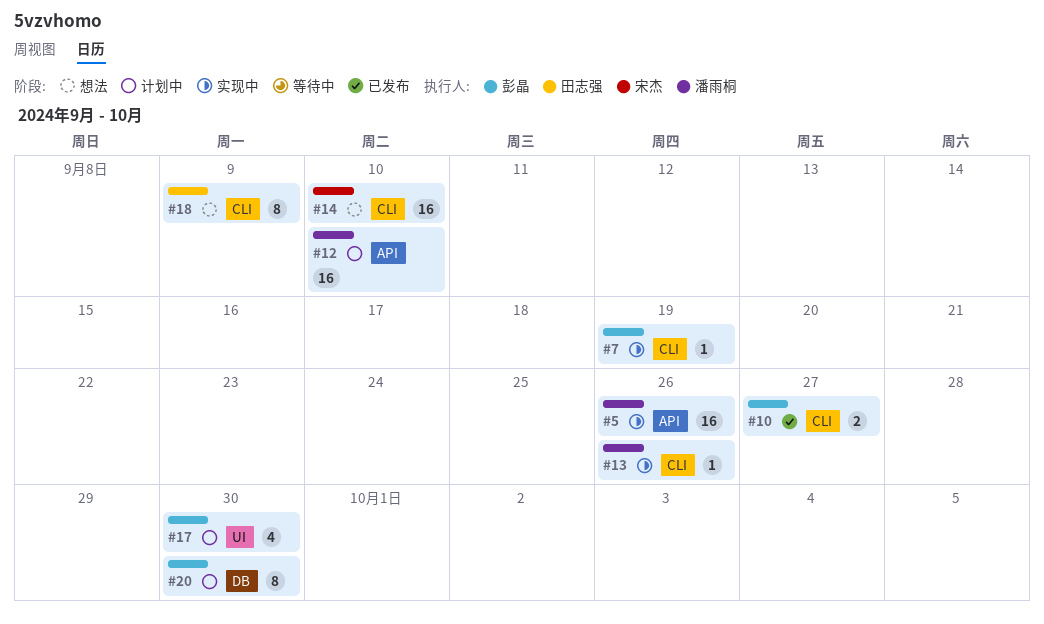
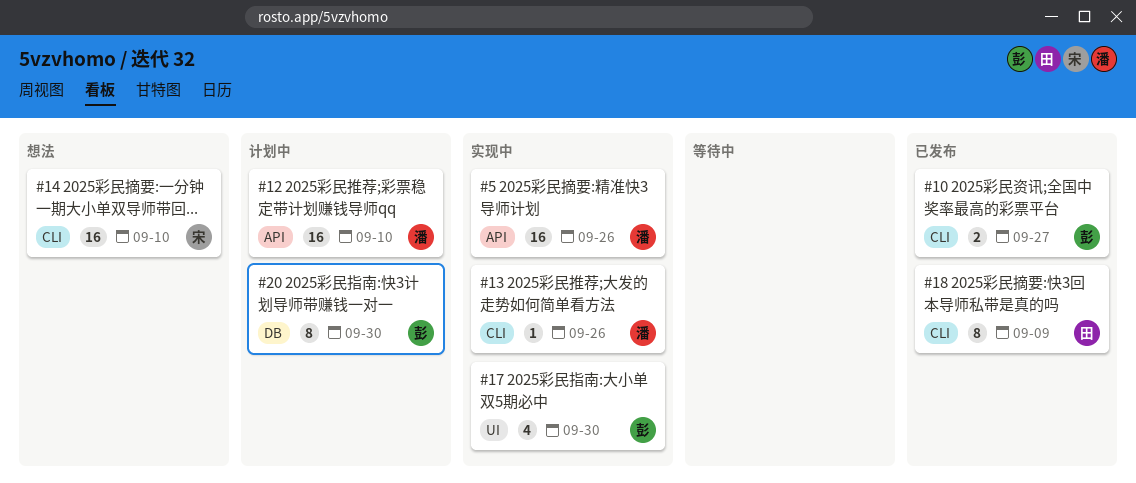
#7: present -> none
#17, status: 计划中 -> 实现中
#18, status: 想法 -> 已发布

